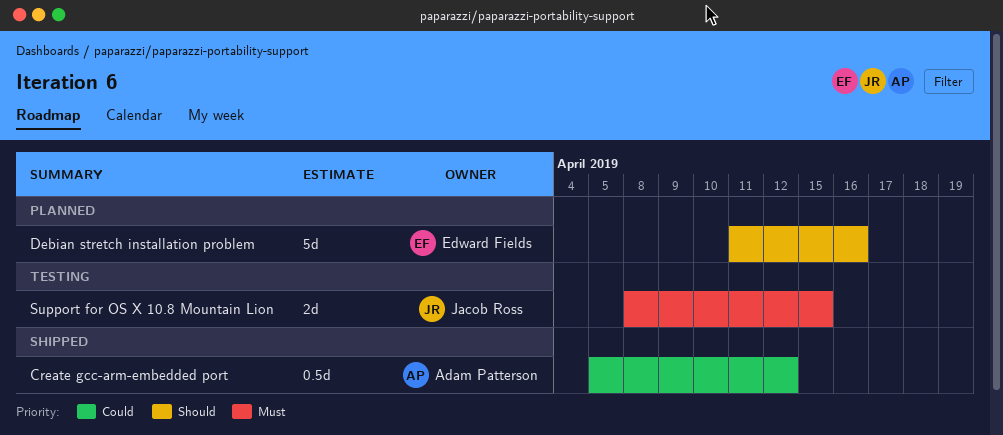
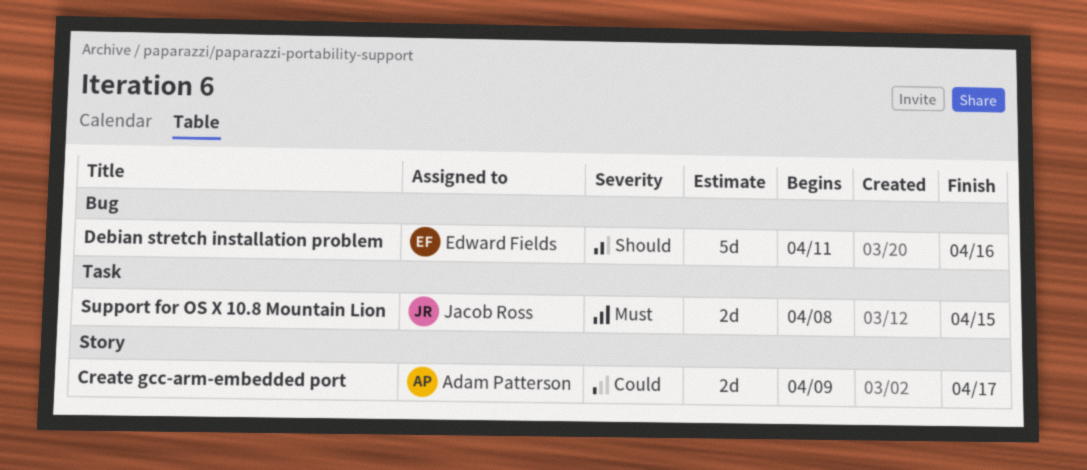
Create gcc-arm-embedded port, estimate: 0.5d -> 2d
Create gcc-arm-embedded port, start: Apr 5 -> Apr 9
Create gcc-arm-embedded port, due: Apr 12 -> Apr 17

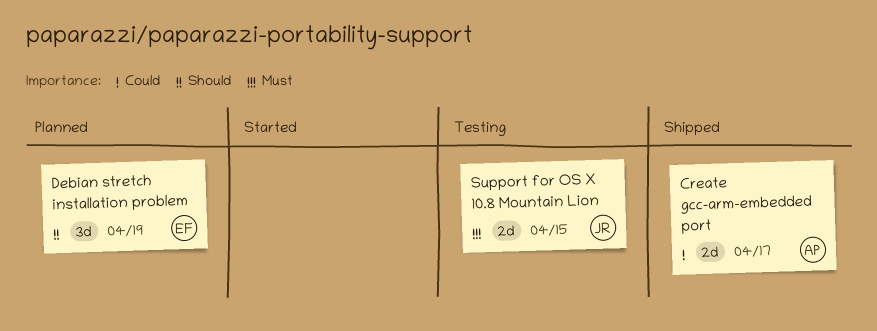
Debian stretch installation problem, estimate: 5d -> 3d
Debian stretch installation problem, due: Apr 16 -> Apr 19

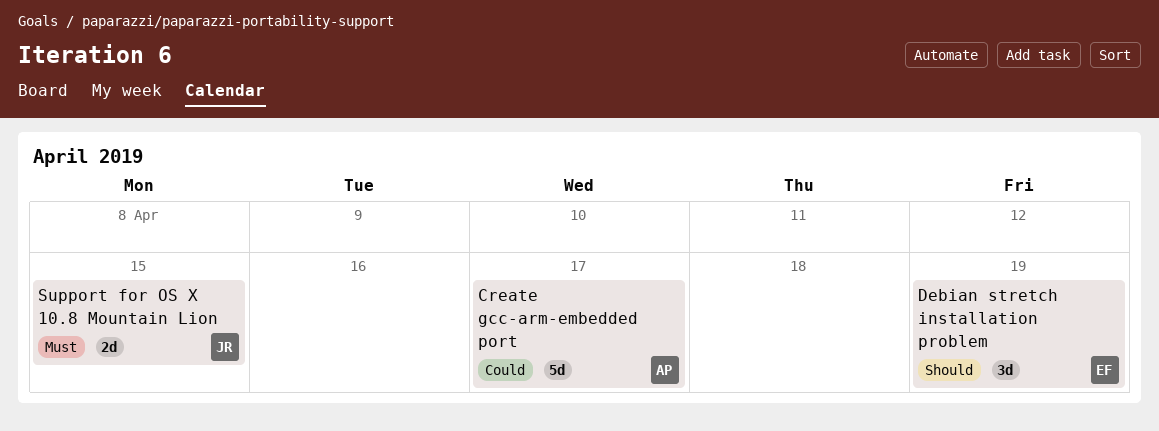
Create gcc-arm-embedded port, estimate: 2d -> 5d

